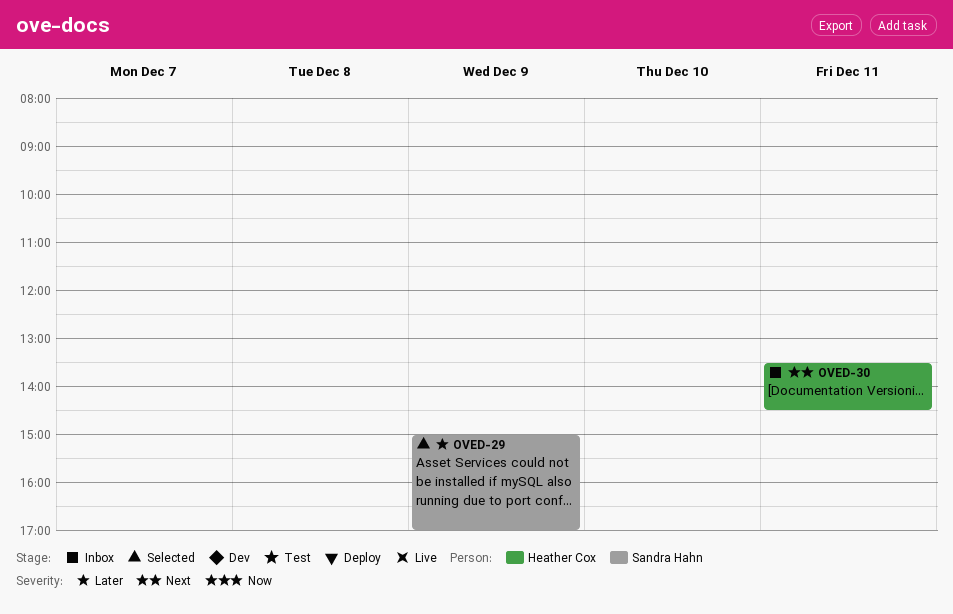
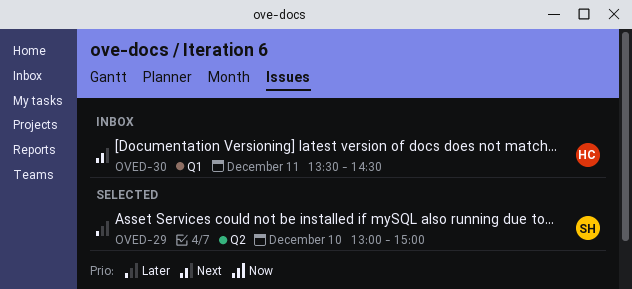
OVED-29, day: Dec 9 -> Dec 10
OVED-29, begins: 15:00 -> 13:00
OVED-29, ends: 17:00 -> 15:00

